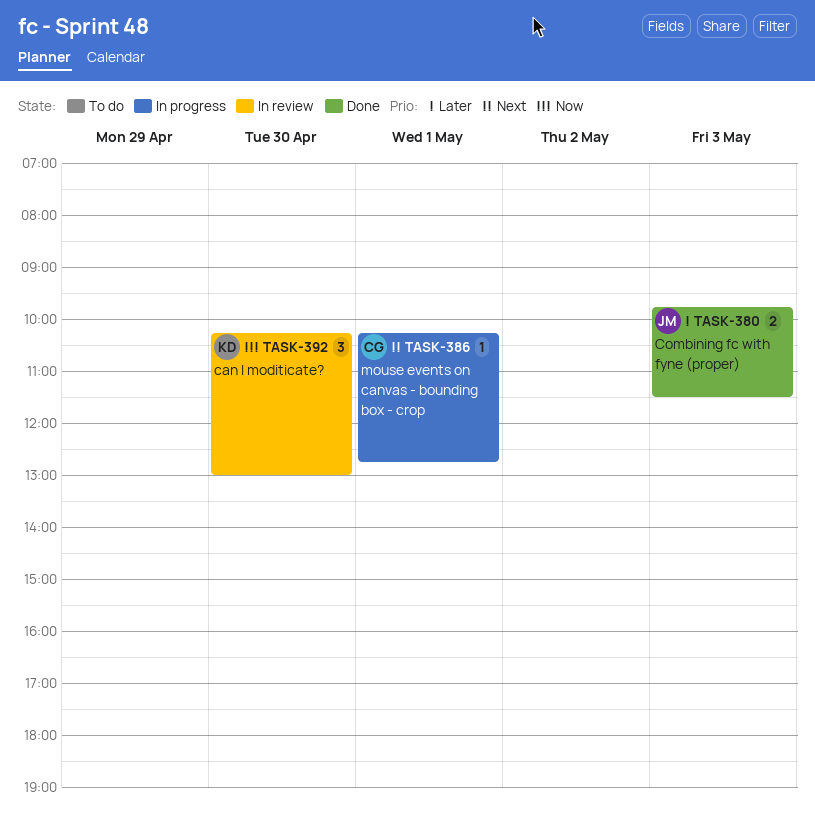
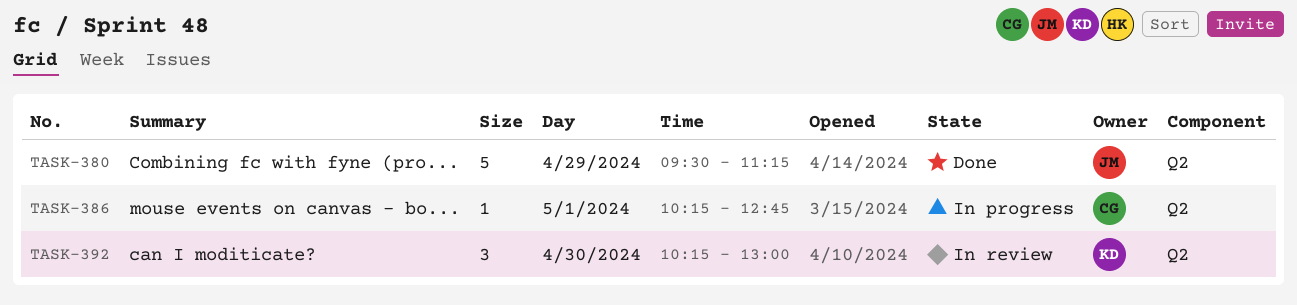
TASK-380, estimate: 2 -> 5
TASK-380, day: May 3 -> Apr 29
TASK-380, begins: 09:45 -> 09:30
TASK-380, ends: 11:30 -> 11:15

